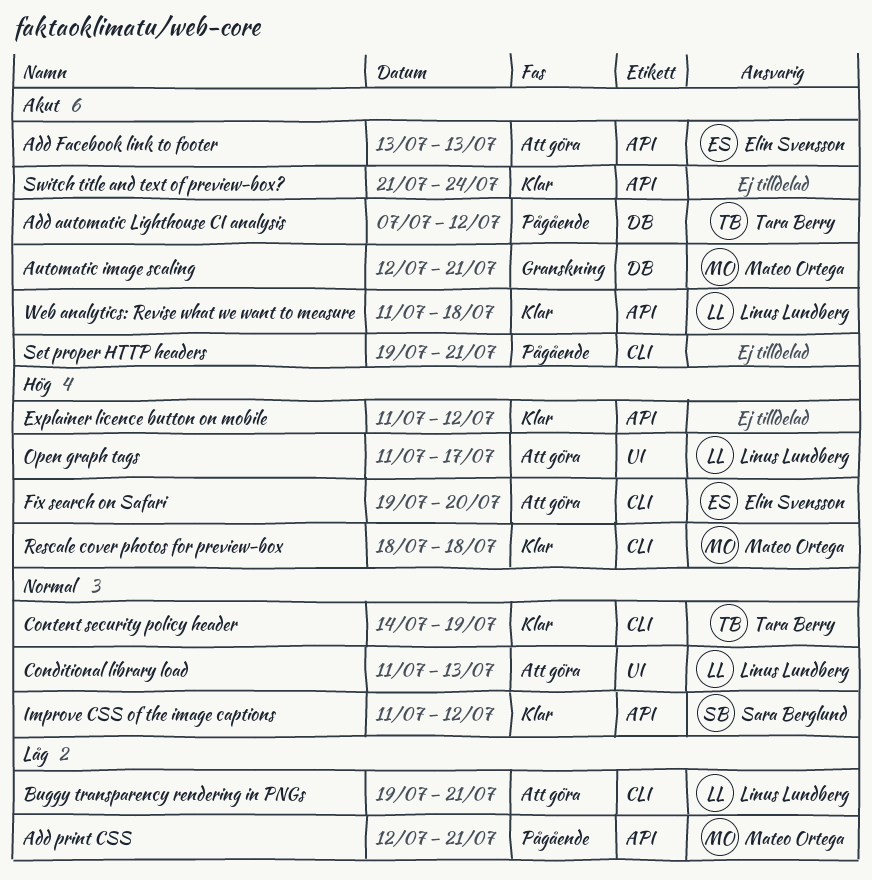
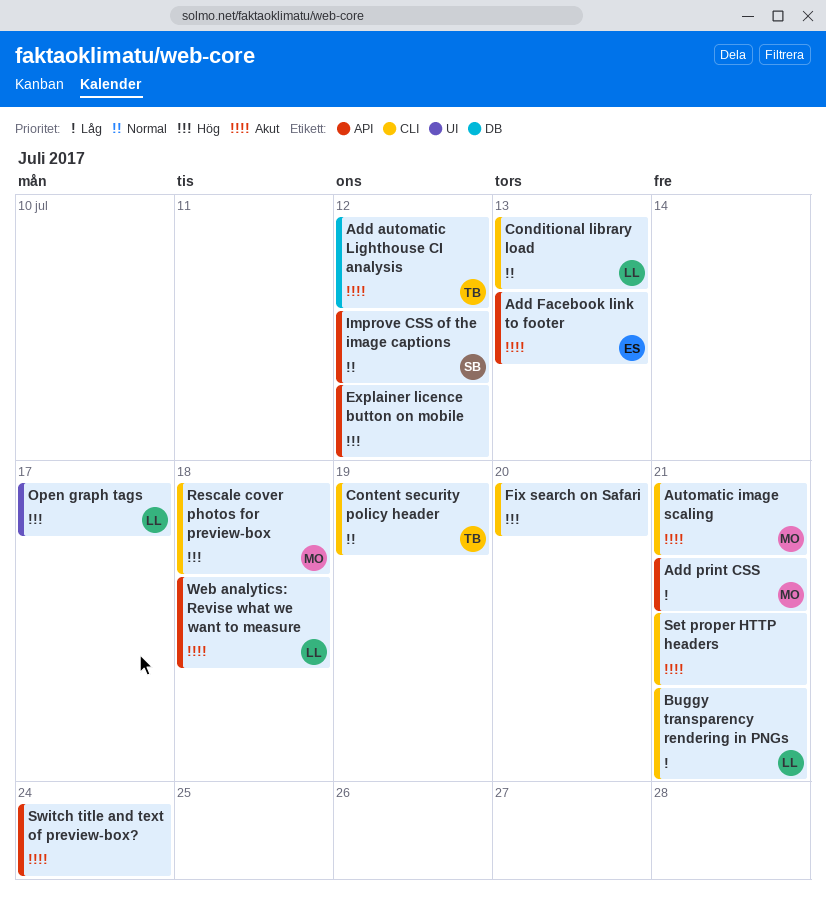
Automatic image scaling, label: DB -> CLI
Conditional library load, label: UI -> CLI
Fix search on Safari, owner: Elin Svensson -> none

